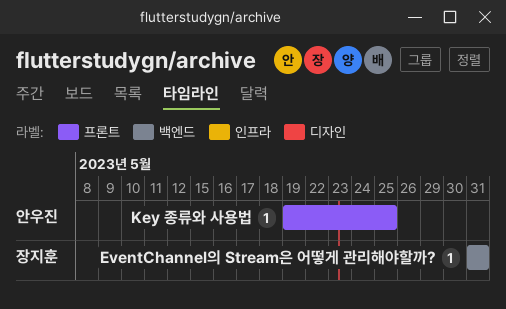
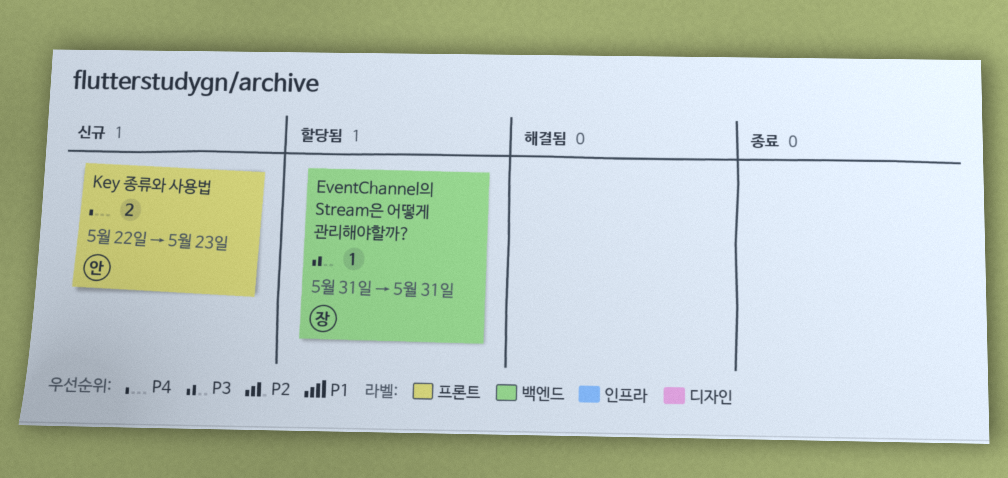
Key 종류와 사용법, estimate: 1 -> 2
Key 종류와 사용법, start: May 19 -> May 22
Key 종류와 사용법, due: May 25 -> May 23

